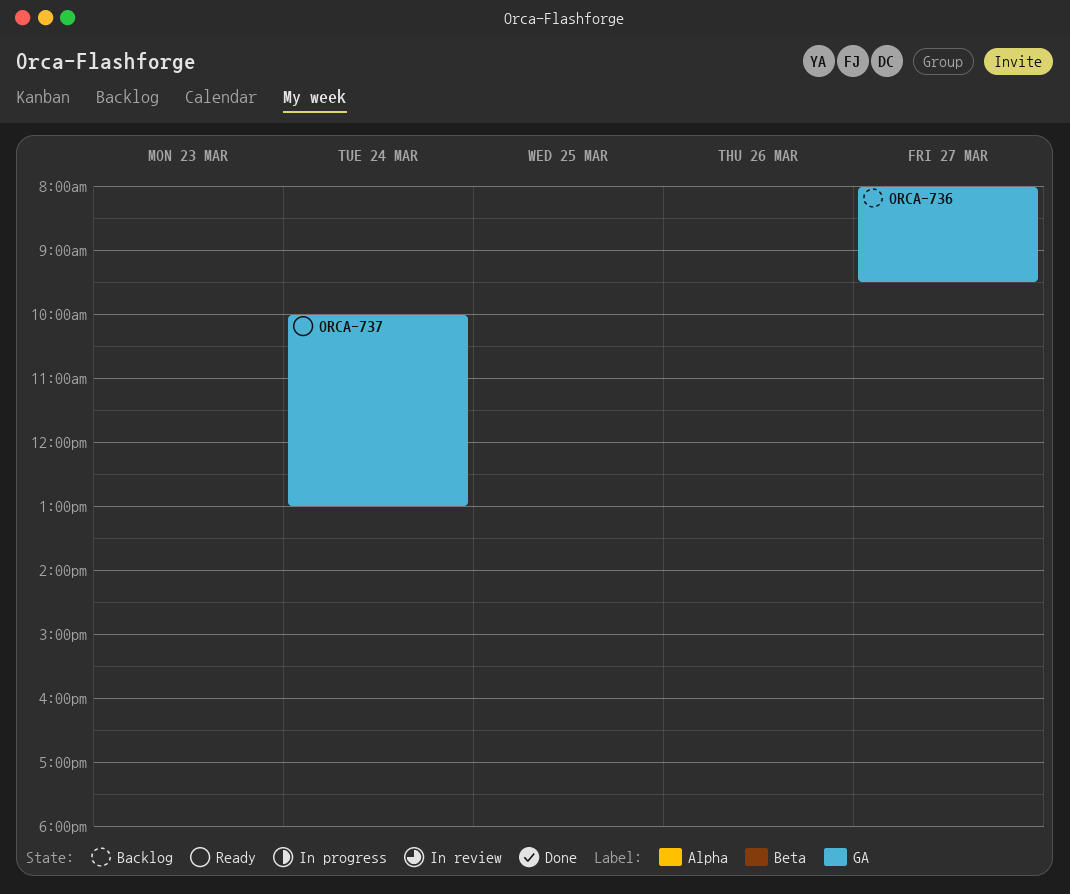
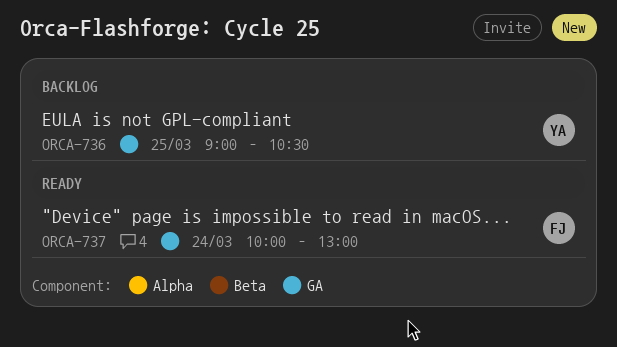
ORCA-736, day: Mar 27 -> Mar 25
ORCA-736, begins: 08:00 -> 09:00
ORCA-736, ends: 09:30 -> 10:30

